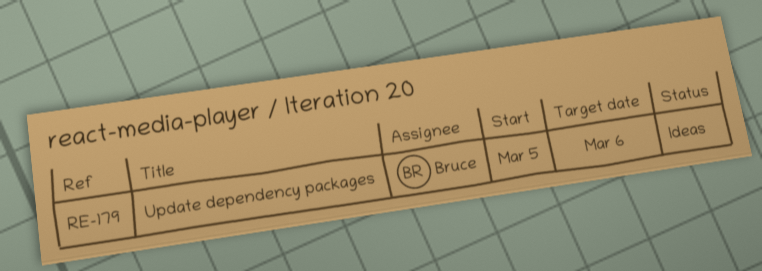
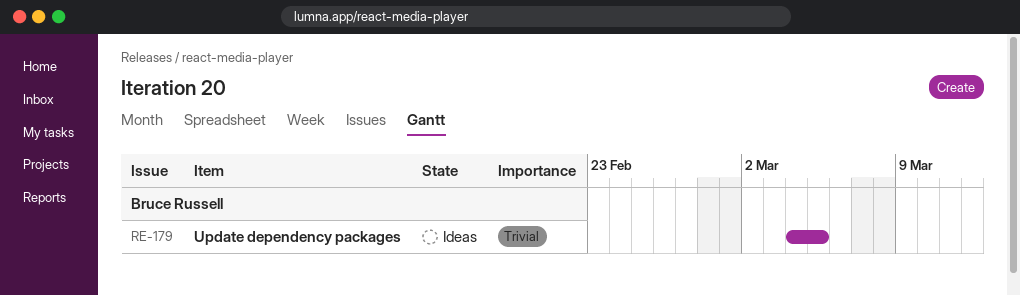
RE-179, start: Mar 5 -> Mar 4
RE-179, due: Mar 6 -> Mar 5

